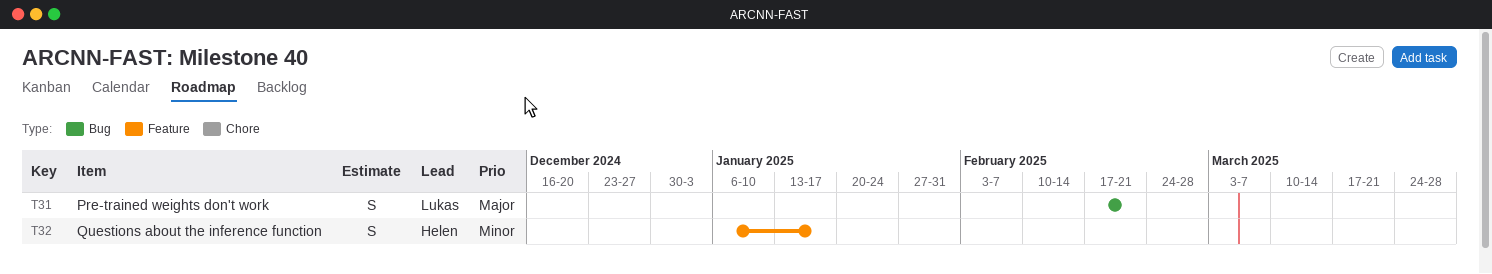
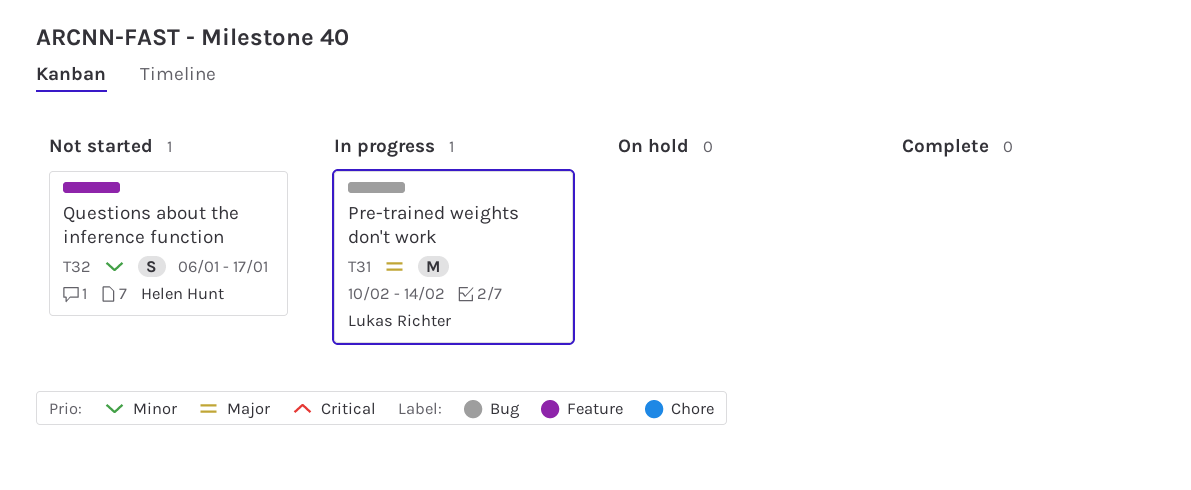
T31, estimate: S -> M
T31, start: Feb 17 -> Feb 10
T31, due: Feb 21 -> Feb 14

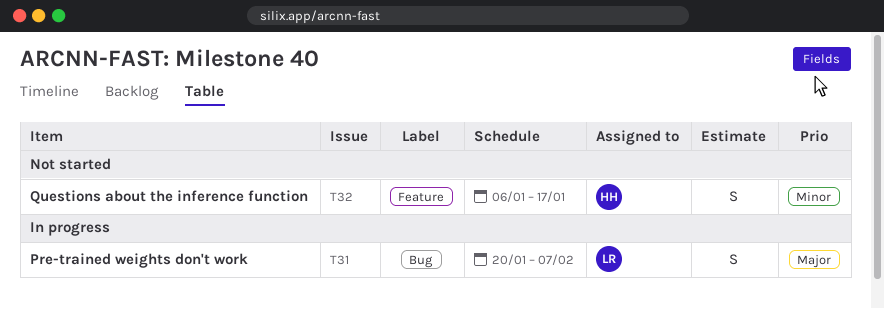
T31, estimate: M -> S
T31, start: Feb 10 -> Jan 20
T31, due: Feb 14 -> Feb 7

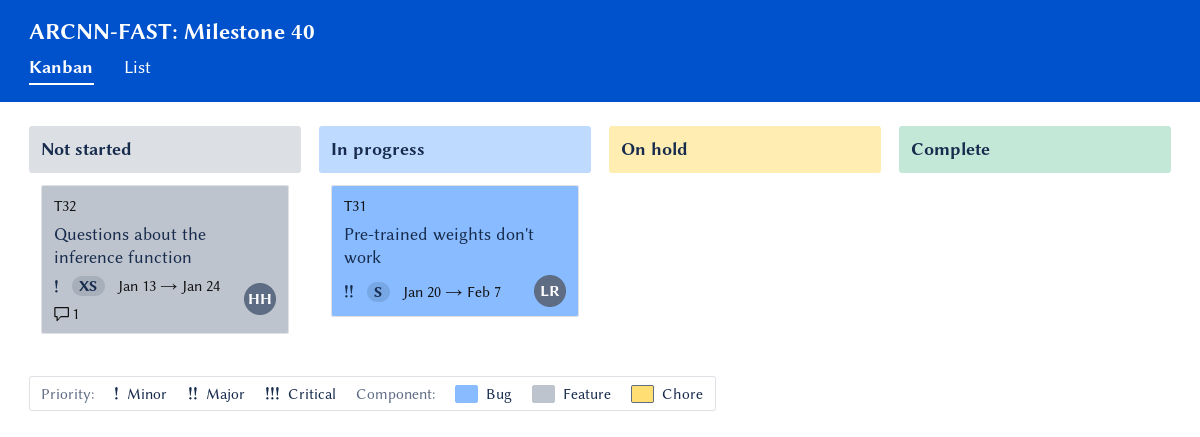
T32, estimate: S -> XS
T32, start: Jan 6 -> Jan 13
T32, due: Jan 17 -> Jan 24

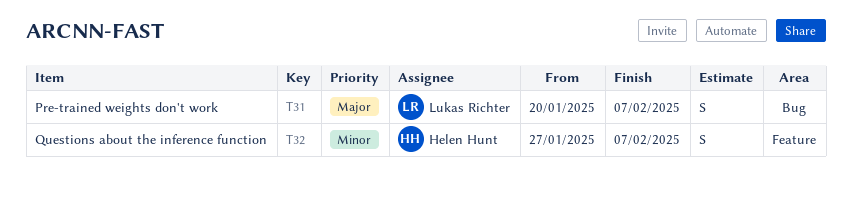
T32, estimate: XS -> S
T32, start: Jan 13 -> Jan 27
T32, due: Jan 24 -> Feb 7

